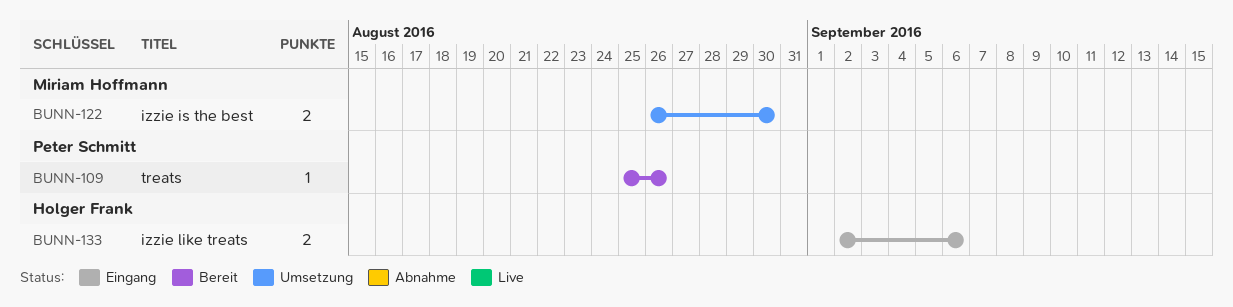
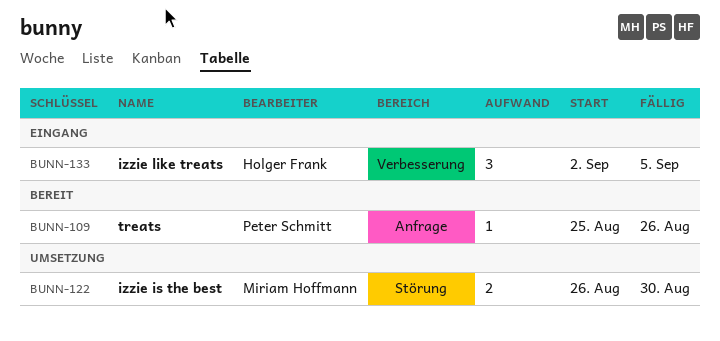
BUNN-133, estimate: 2 -> 3
BUNN-133, due: Sep 6 -> Sep 5

